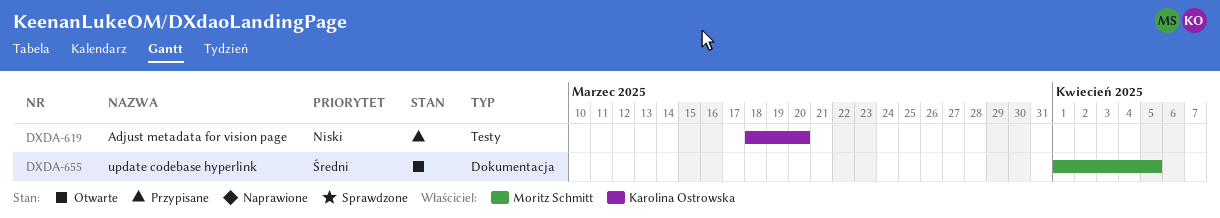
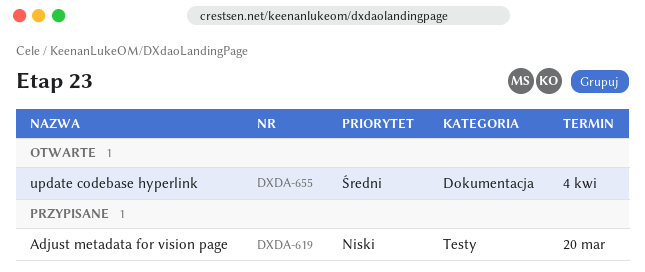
DXDA-655, due: Apr 5 -> Apr 4

